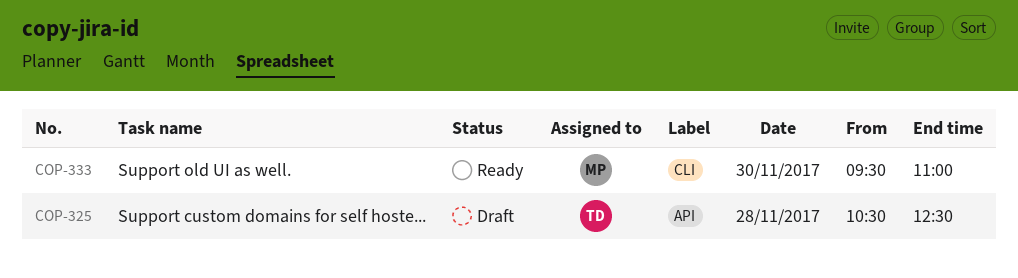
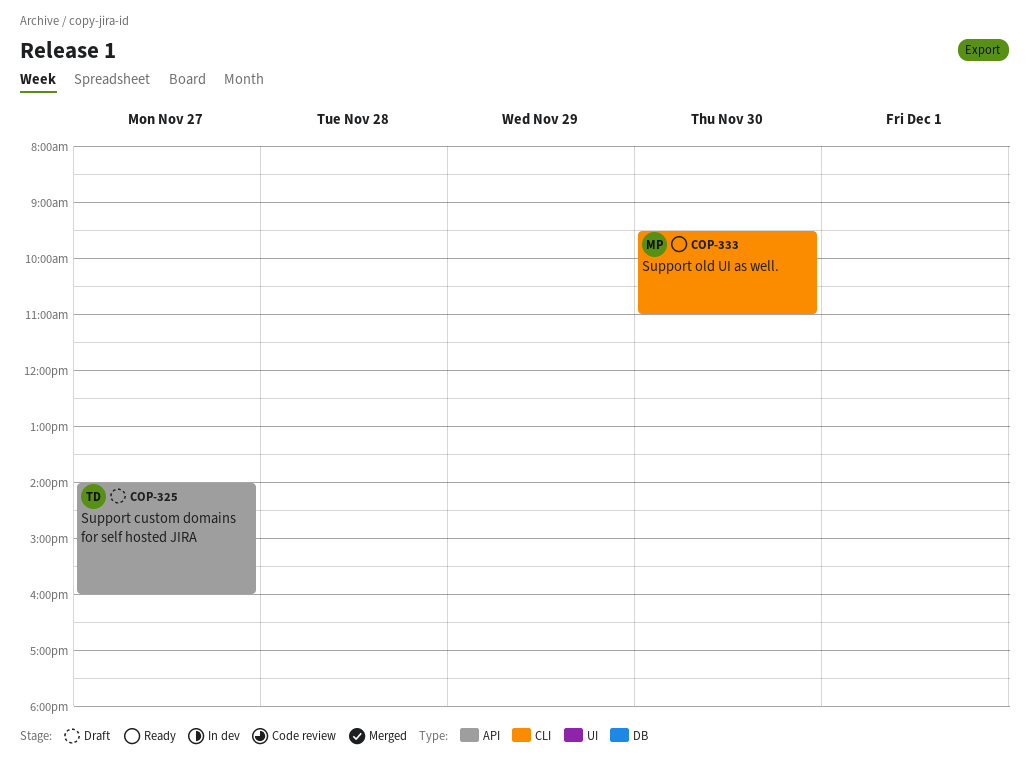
COP-325, day: Nov 28 -> Nov 27
COP-325, begins: 10:30 -> 14:00
COP-325, ends: 12:30 -> 16:00

